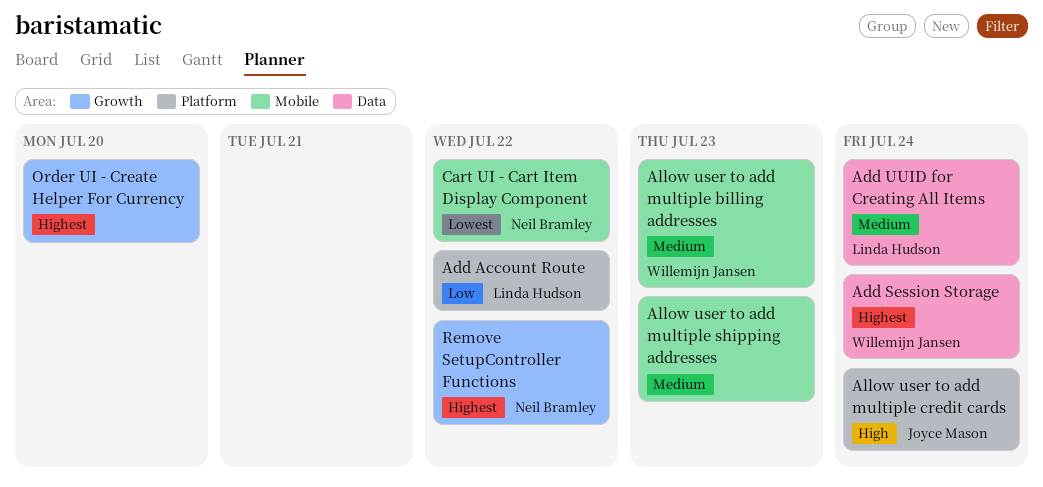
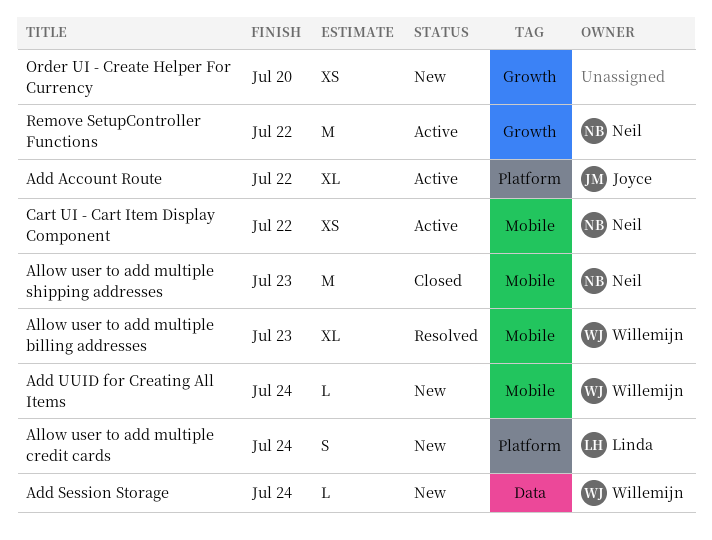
Add Account Route, owner: Linda Hudson -> Joyce Mason
Add UUID for Creating All Items, owner: Linda Hudson -> Willemijn Jansen
Add UUID for Creating All Items, label: Data -> Mobile
Allow user to add multiple credit cards, owner: Joyce Mason -> Linda Hudson
Allow user to add multiple shipping addresses, owner: none -> Neil Bramley

